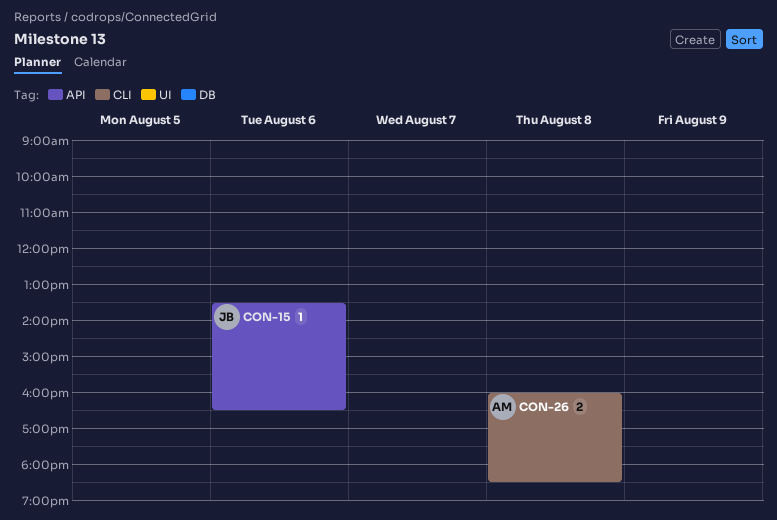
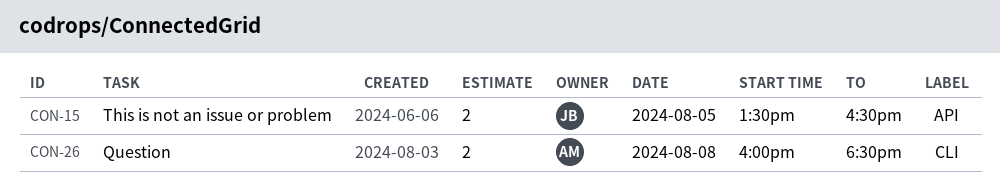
CON-15, estimate: 1 -> 2
CON-15, day: Aug 6 -> Aug 5

